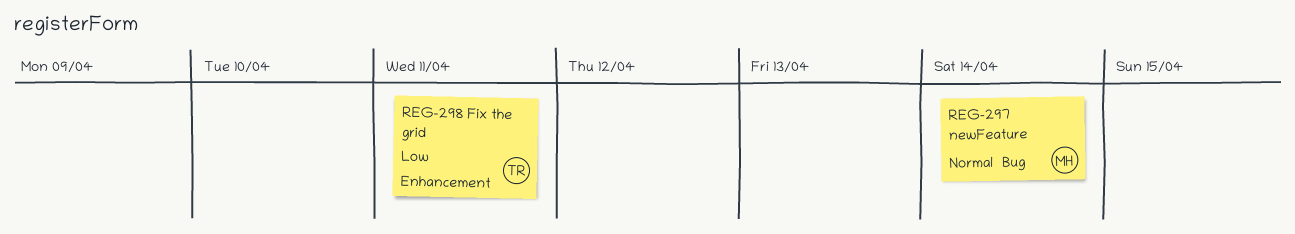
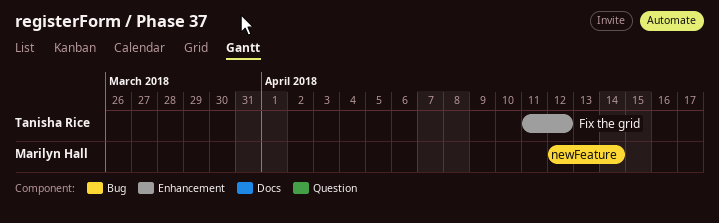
Fix the grid, due: Apr 11 -> Apr 12

